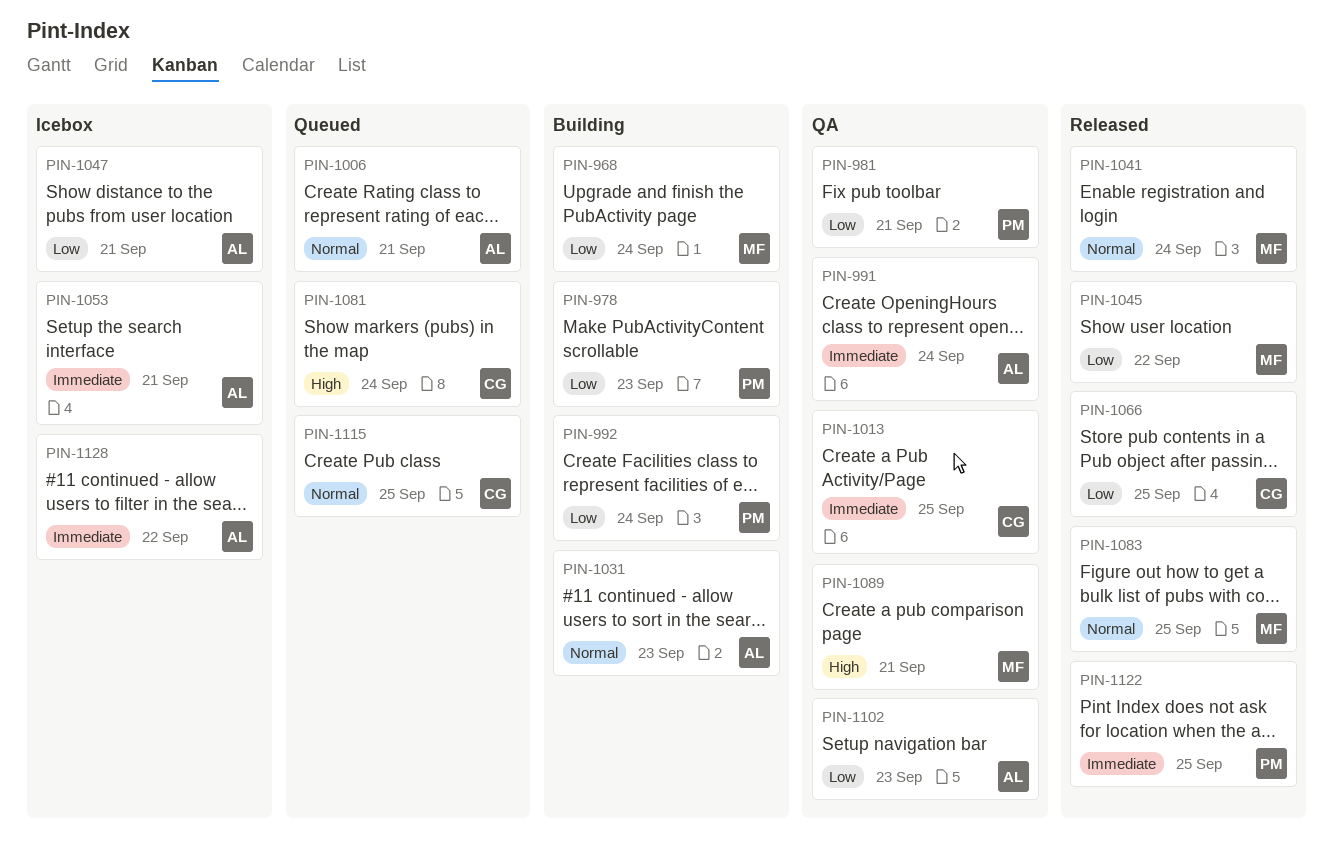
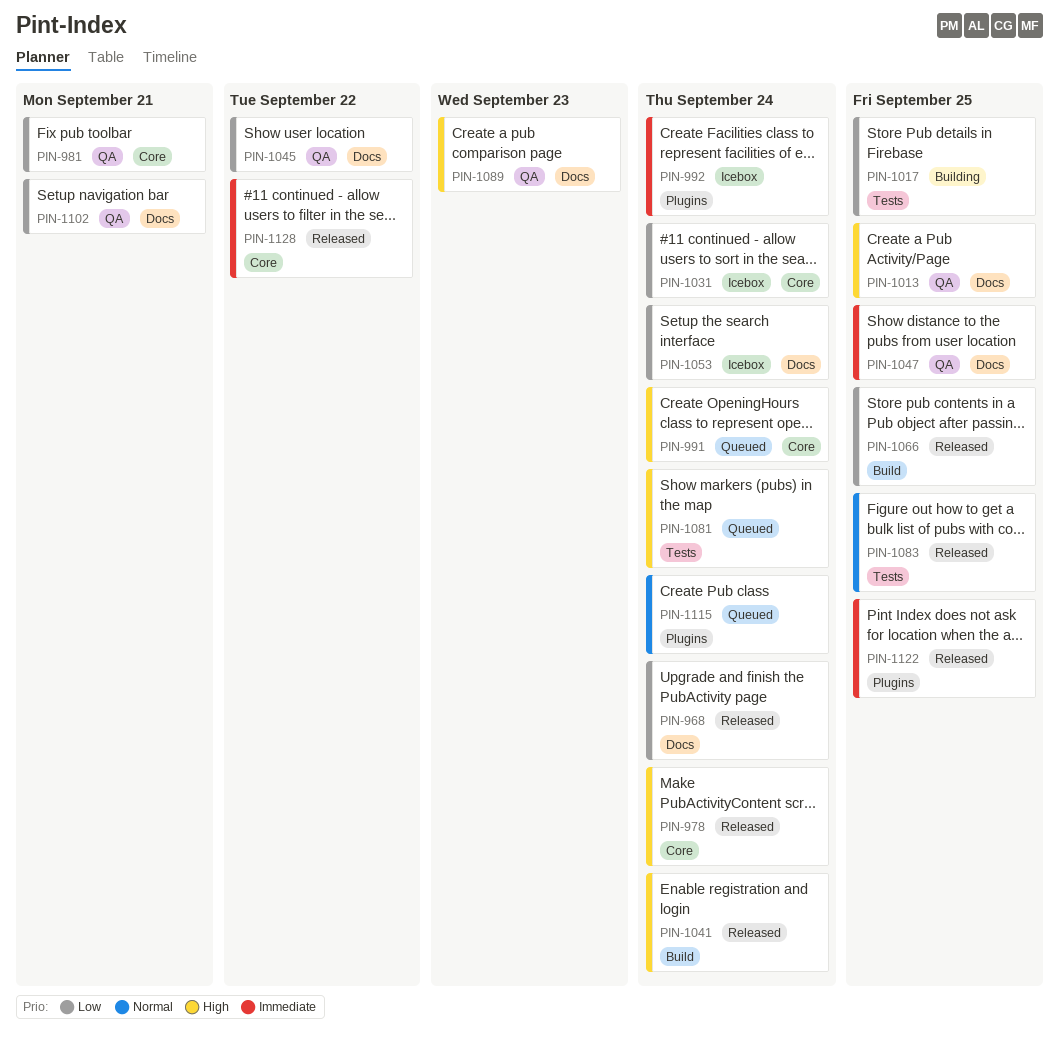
PIN-968, status: Building -> Released
PIN-978, status: Building -> Released
PIN-978, priority: Low -> High
PIN-978, due: Sep 23 -> Sep 24
PIN-991, status: QA -> Queued
PIN-991, priority: Immediate -> High
PIN-992, status: Building -> Icebox
PIN-992, priority: Low -> Immediate
PIN-1006: present -> none
PIN-1013, priority: Immediate -> High
PIN-1017: none -> present
PIN-1031, status: Building -> Icebox
PIN-1031, priority: Normal -> Low
PIN-1031, due: Sep 23 -> Sep 24
PIN-1041, priority: Normal -> High
PIN-1045, status: Released -> QA
PIN-1047, status: Icebox -> QA
PIN-1047, priority: Low -> Immediate
PIN-1047, due: Sep 21 -> Sep 25
PIN-1053, priority: Immediate -> Low
PIN-1053, due: Sep 21 -> Sep 24
PIN-1089, due: Sep 21 -> Sep 23
PIN-1102, due: Sep 23 -> Sep 21
PIN-1115, due: Sep 25 -> Sep 24
PIN-1128, status: Icebox -> Released

